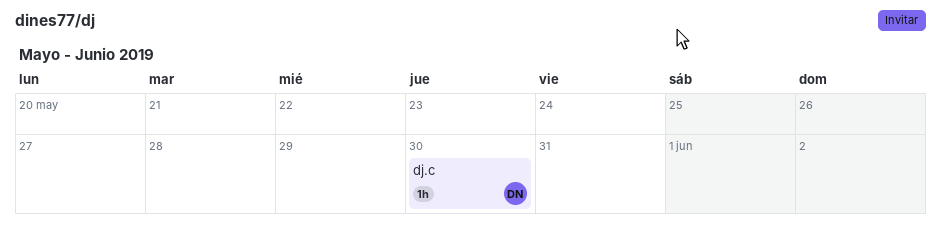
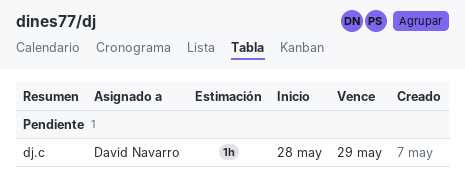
dj.c, due: May 30 -> May 29

